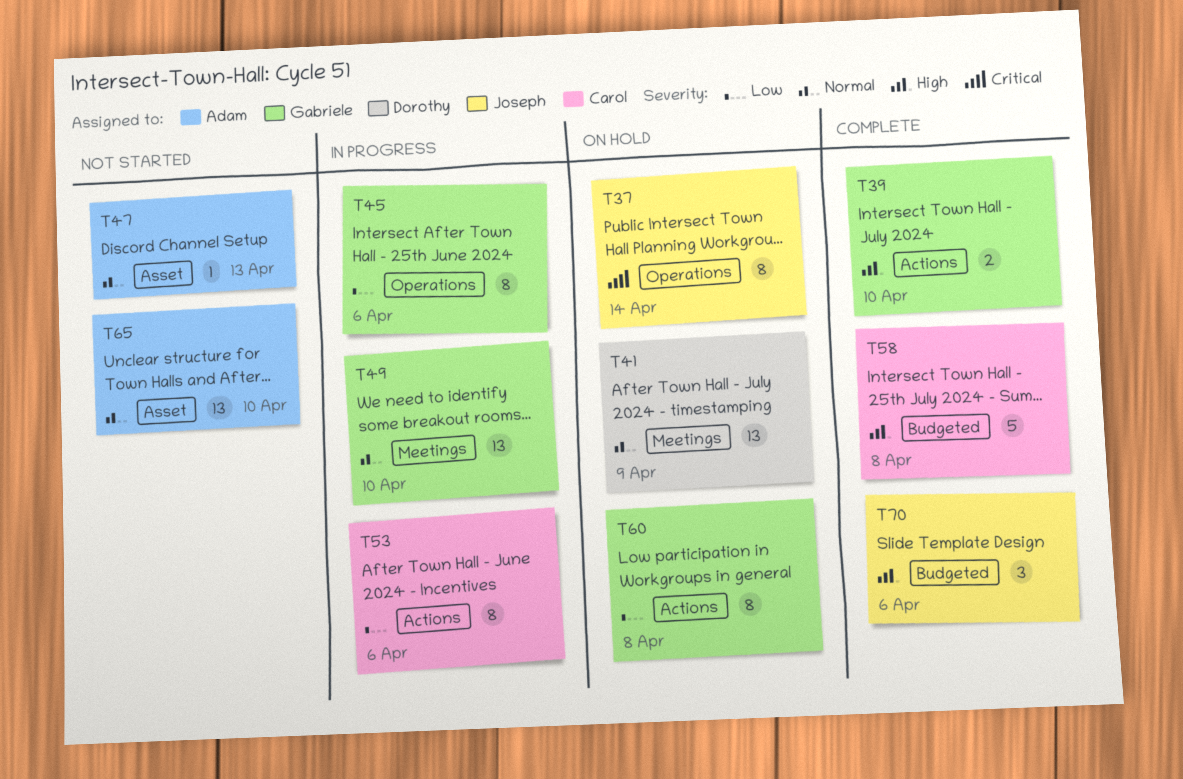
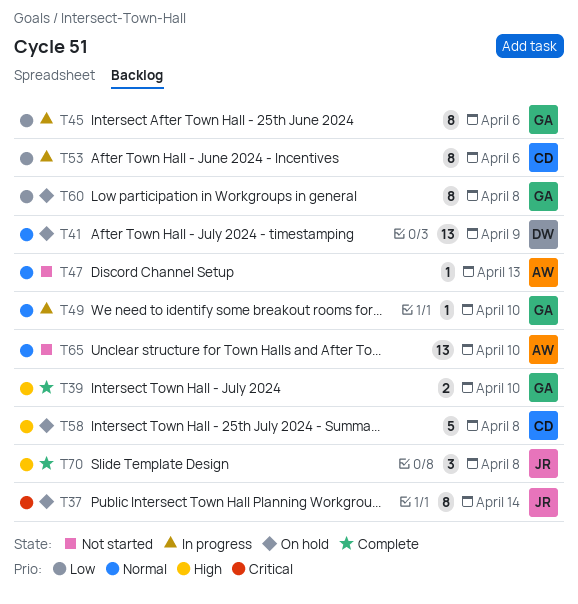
T49, estimate: 13 -> 1
T58, status: Complete -> On hold
T70, due: Apr 6 -> Apr 8

